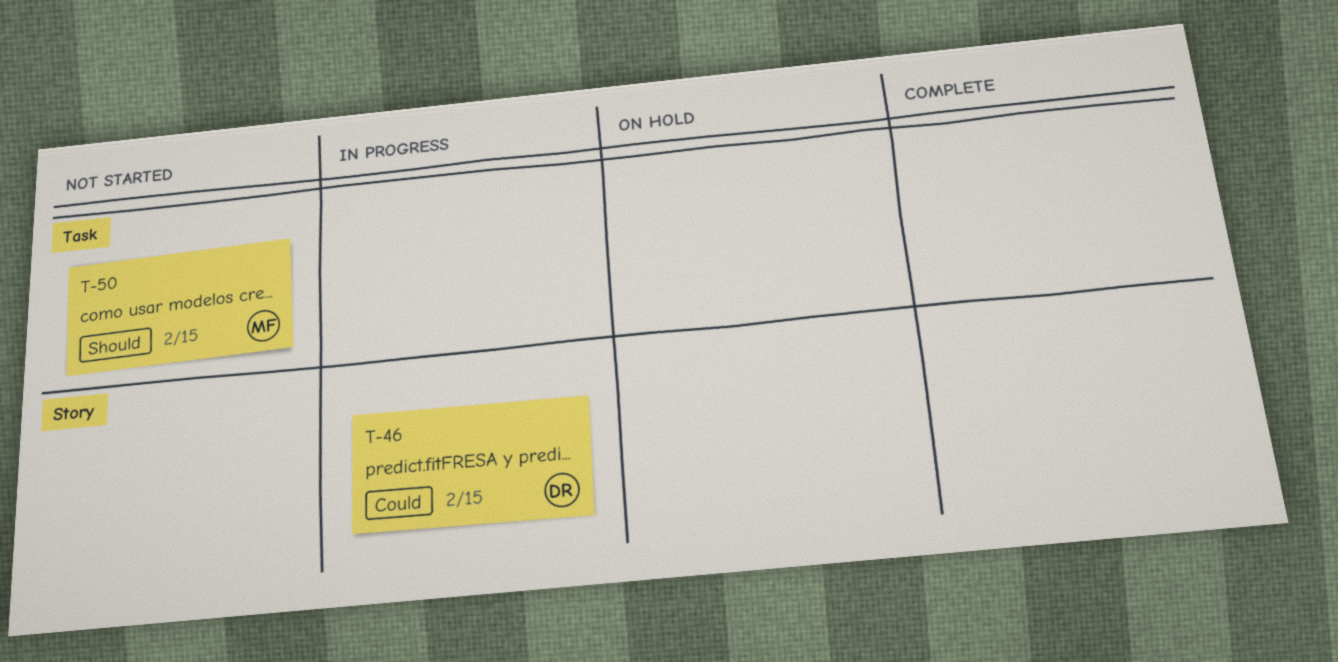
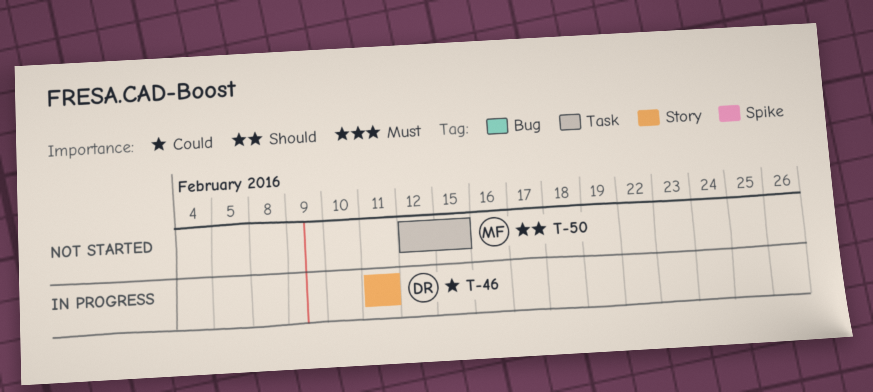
T-46, due: Feb 15 -> Feb 11

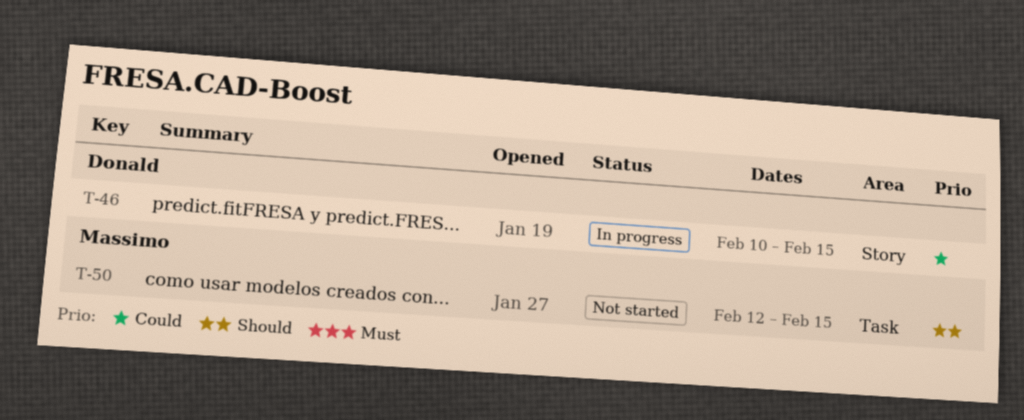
T-46, start: Feb 11 -> Feb 10
T-46, due: Feb 11 -> Feb 15

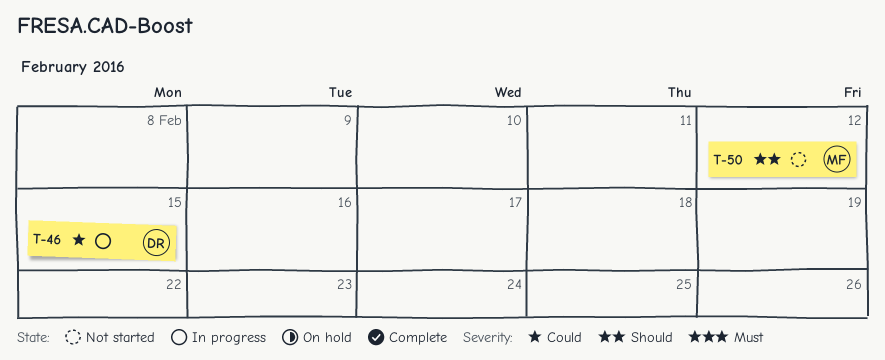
T-50, due: Feb 15 -> Feb 12

